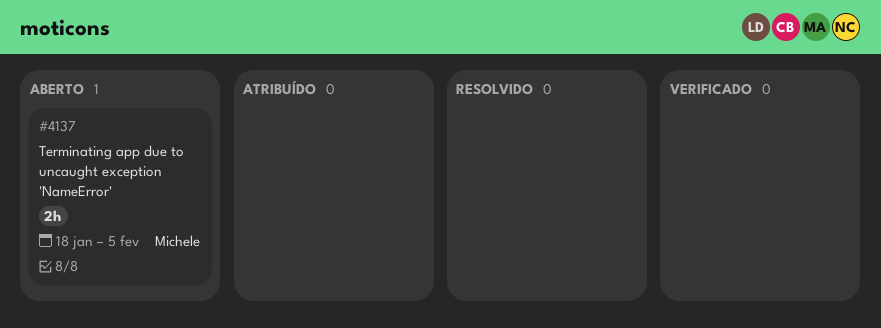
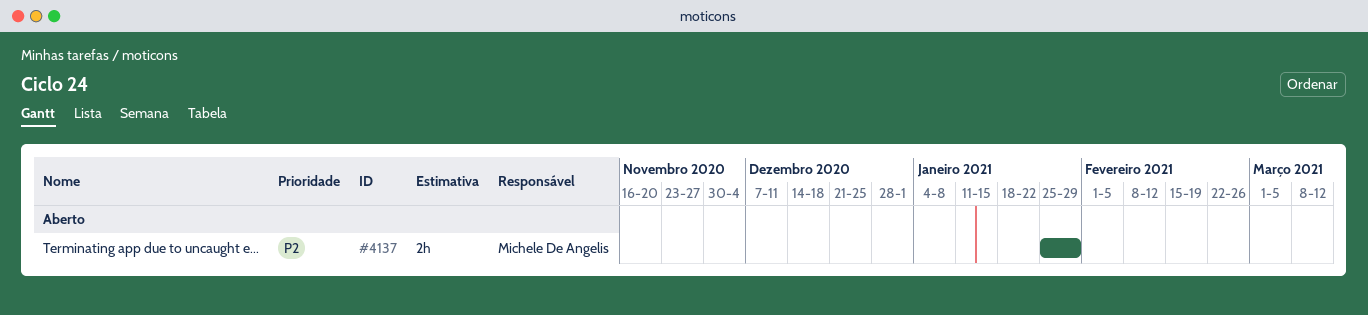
#4137, start: Jan 18 -> Jan 25
#4137, due: Feb 5 -> Jan 29

